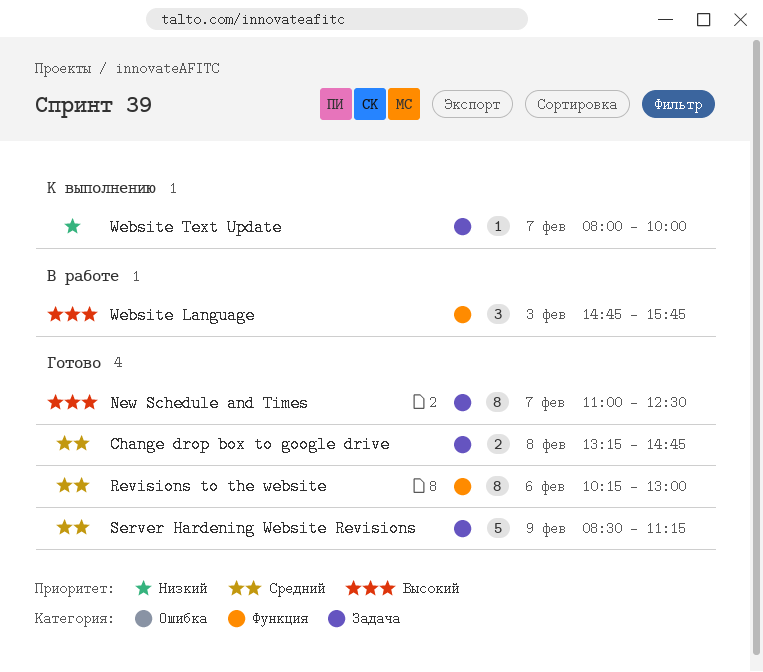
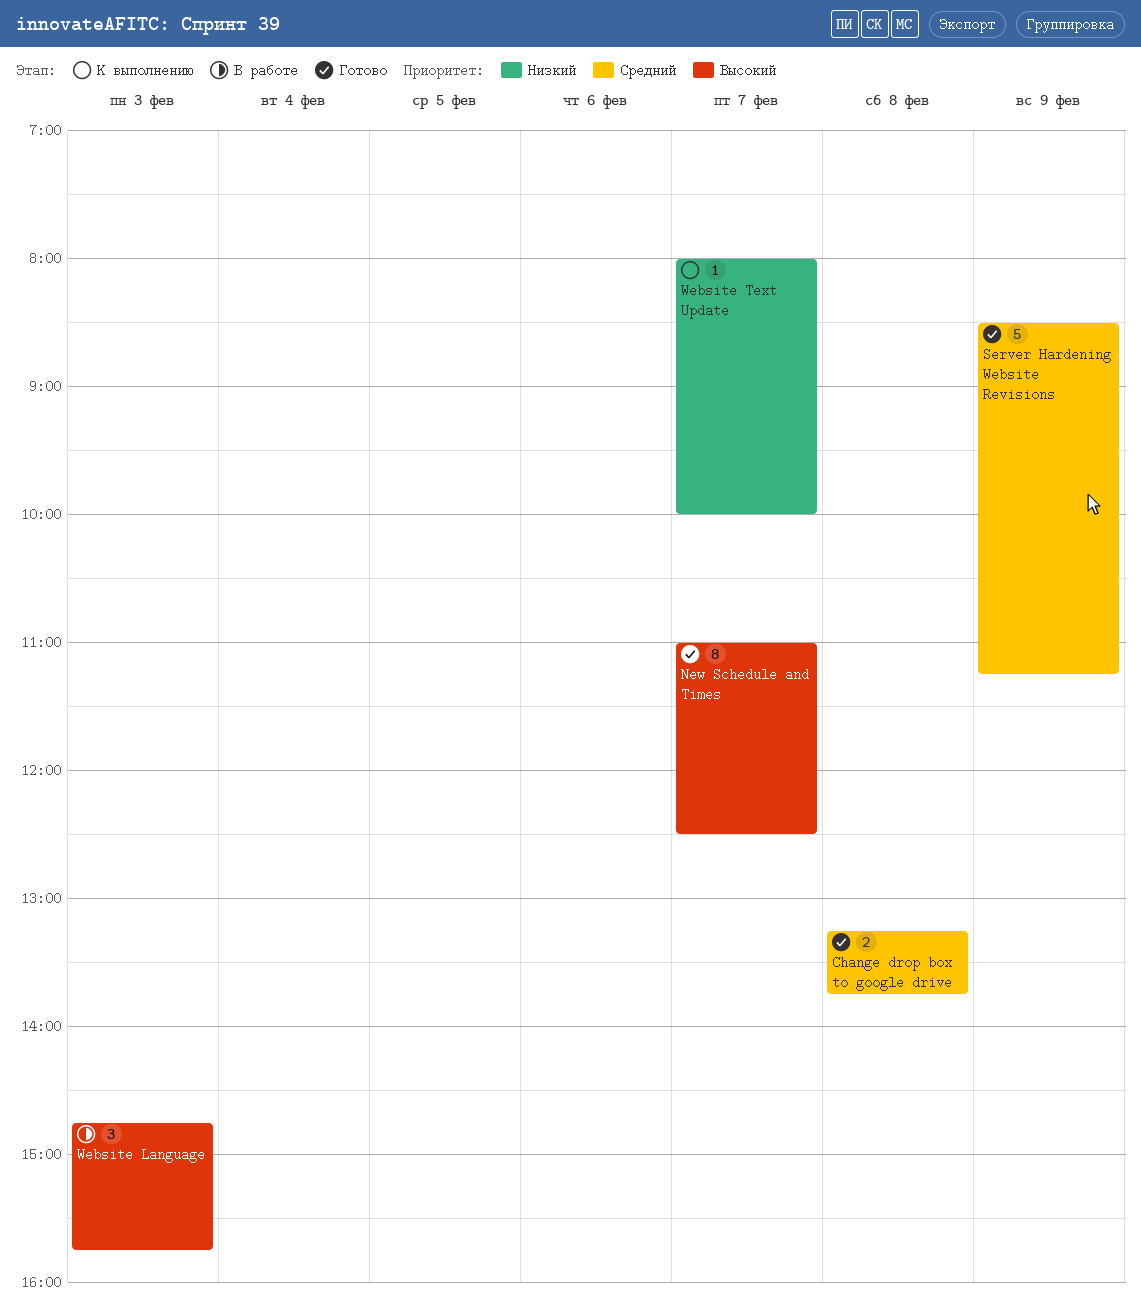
Change drop box to google drive, ends: 14:45 -> 13:45
Revisions to the website: present -> none

